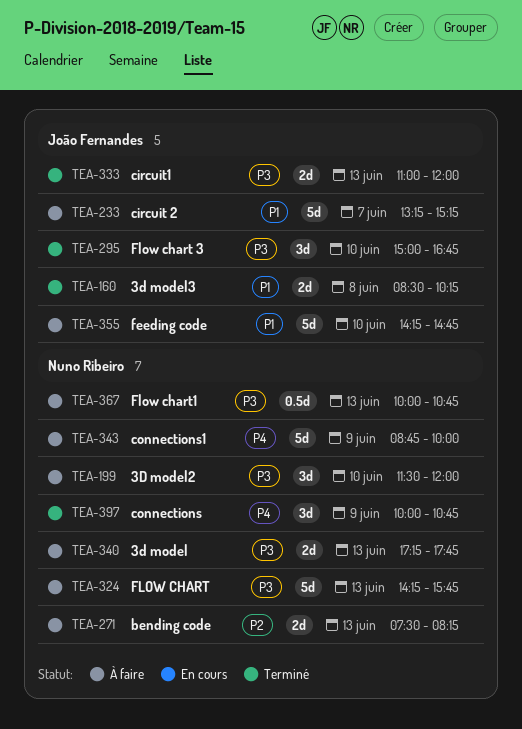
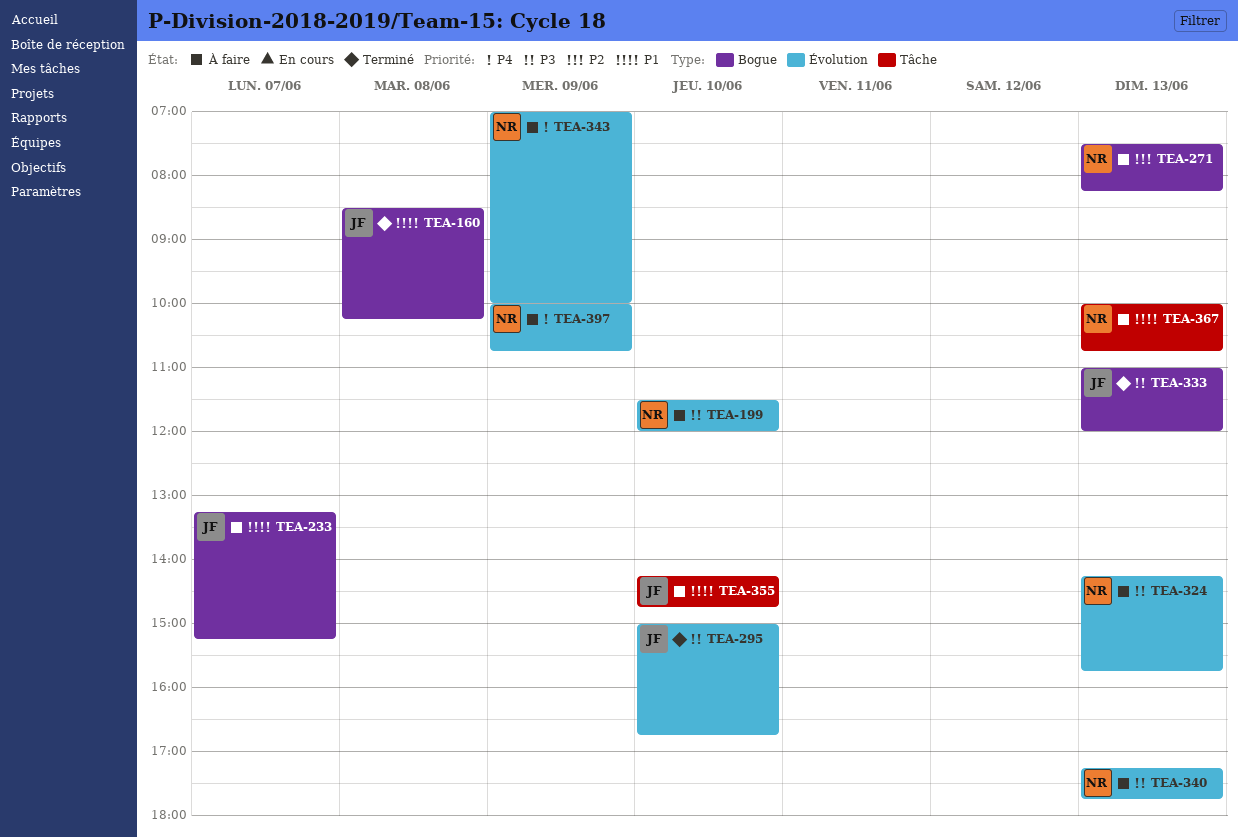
TEA-343, begins: 08:45 -> 07:00
TEA-367, priority: P3 -> P1
TEA-397, status: Terminé -> À faire

